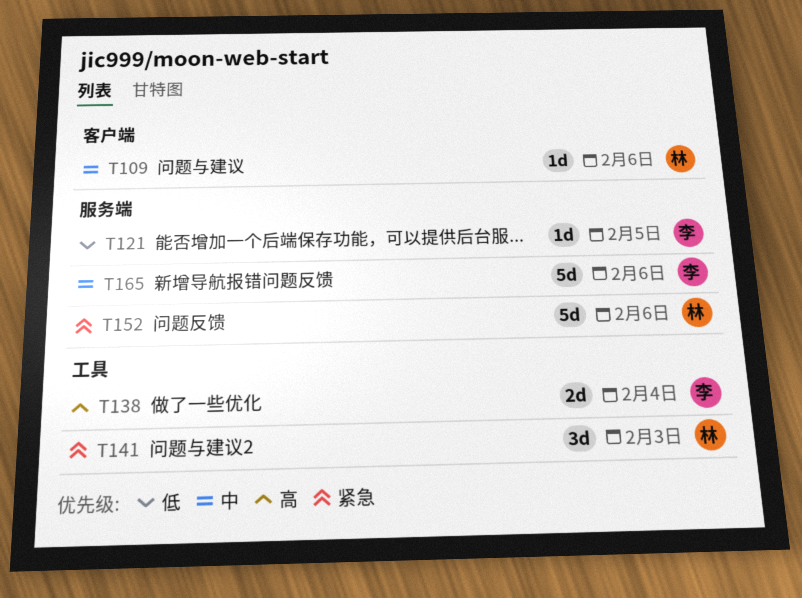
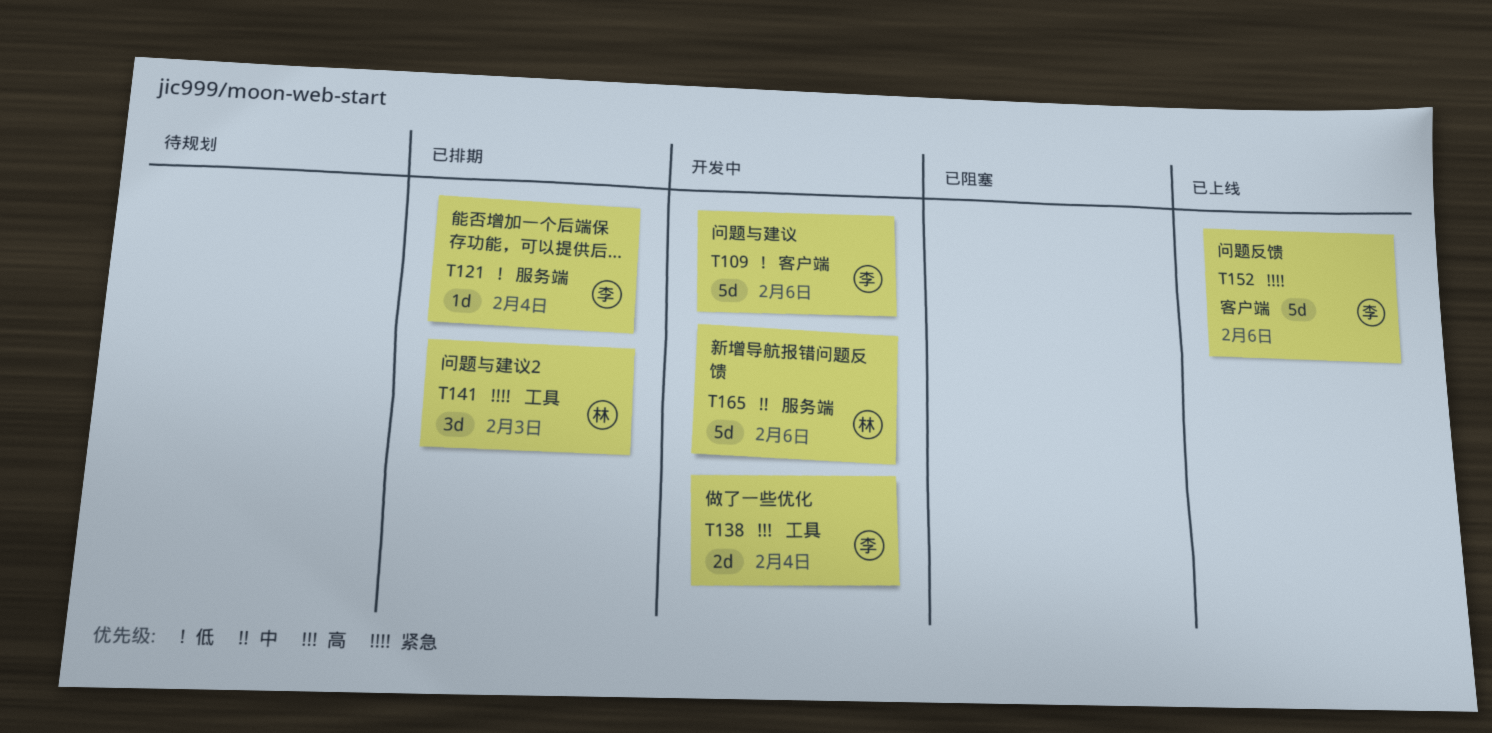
T109, owner: 林 -> 李
T109, priority: 中 -> 低
T109, estimate: 1d -> 5d
T121, due: Feb 5 -> Feb 4
T152, owner: 林 -> 李
T152, label: 服务端 -> 客户端
T165, owner: 李 -> 林

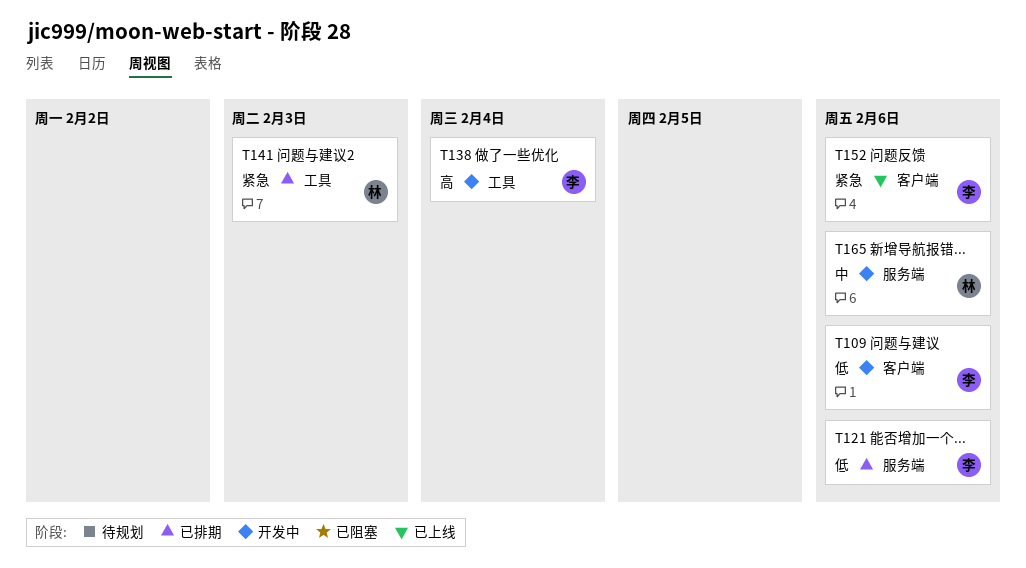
T121, due: Feb 4 -> Feb 6

